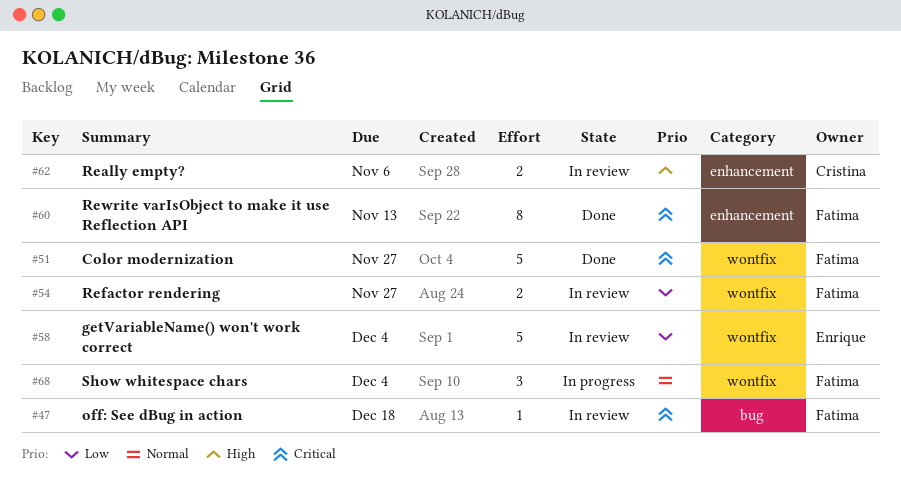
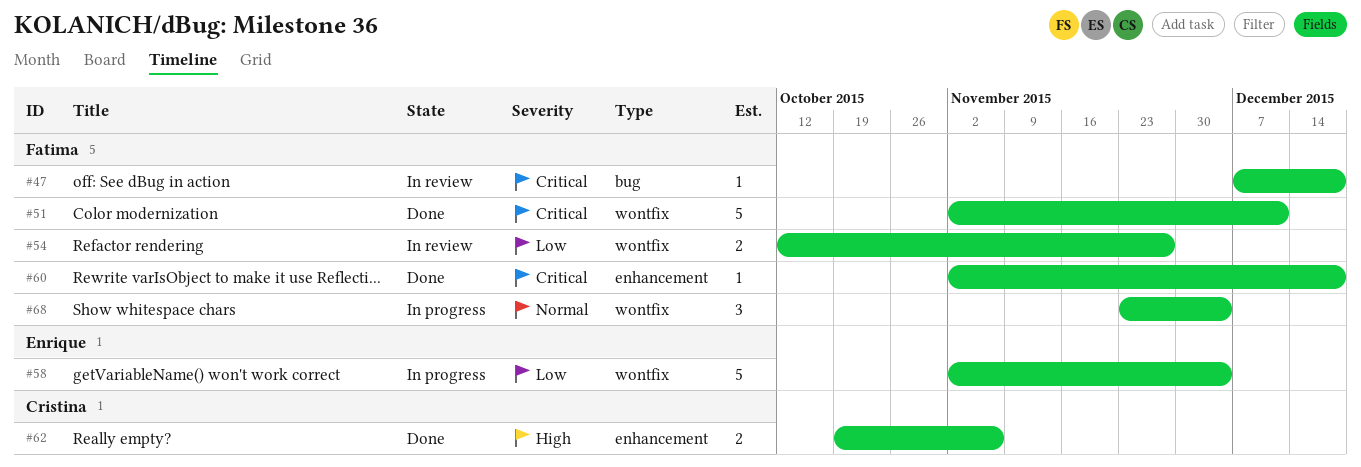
#51, due: Nov 27 -> Dec 11
#58, status: In review -> In progress
#60, estimate: 8 -> 1
#60, due: Nov 13 -> Dec 18
#62, status: In review -> Done

